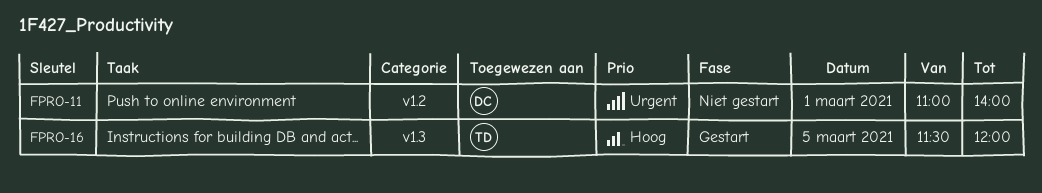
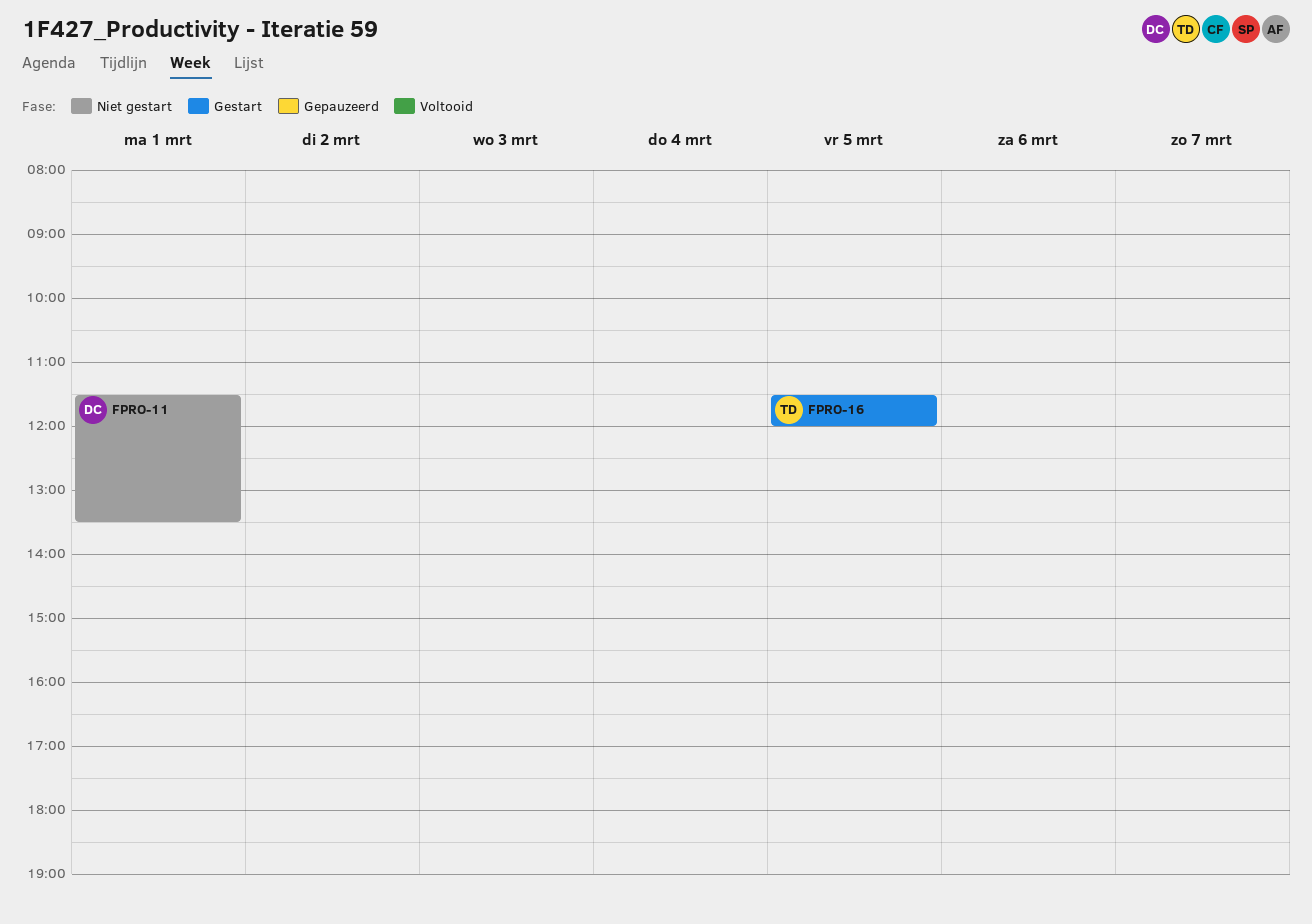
FPRO-11, begins: 11:00 -> 11:30
FPRO-11, ends: 14:00 -> 13:30

